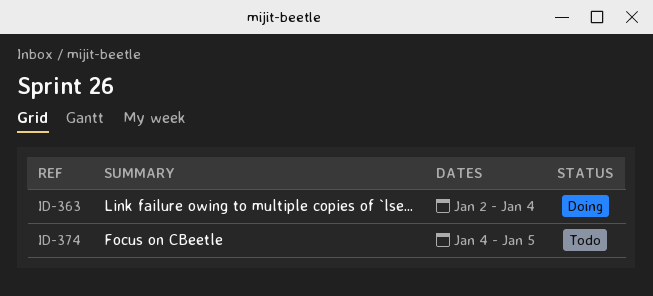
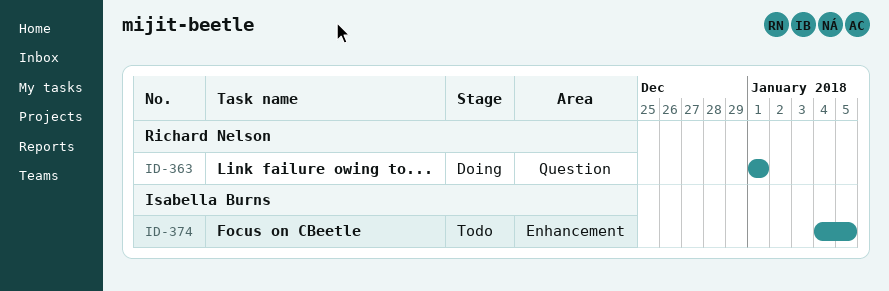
ID-363, start: Jan 2 -> Jan 1
ID-363, due: Jan 4 -> Jan 1

